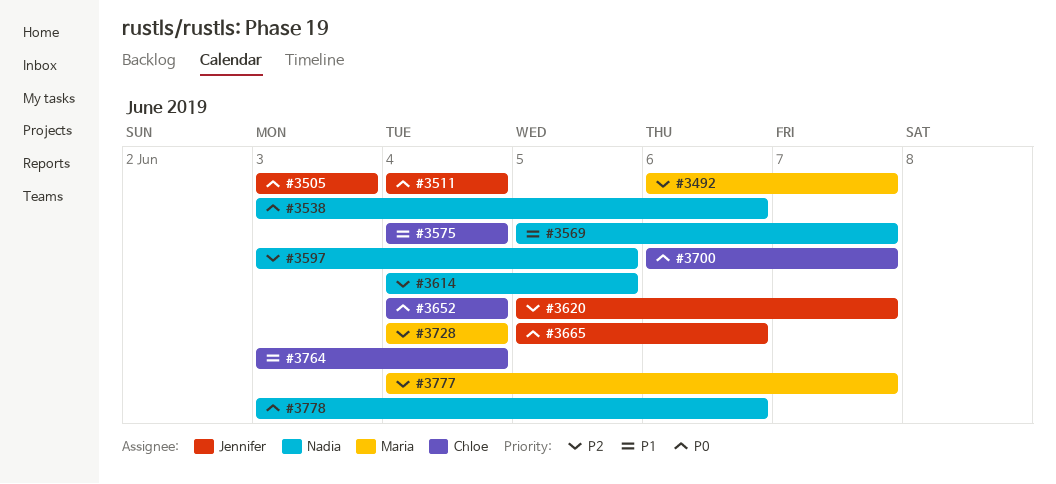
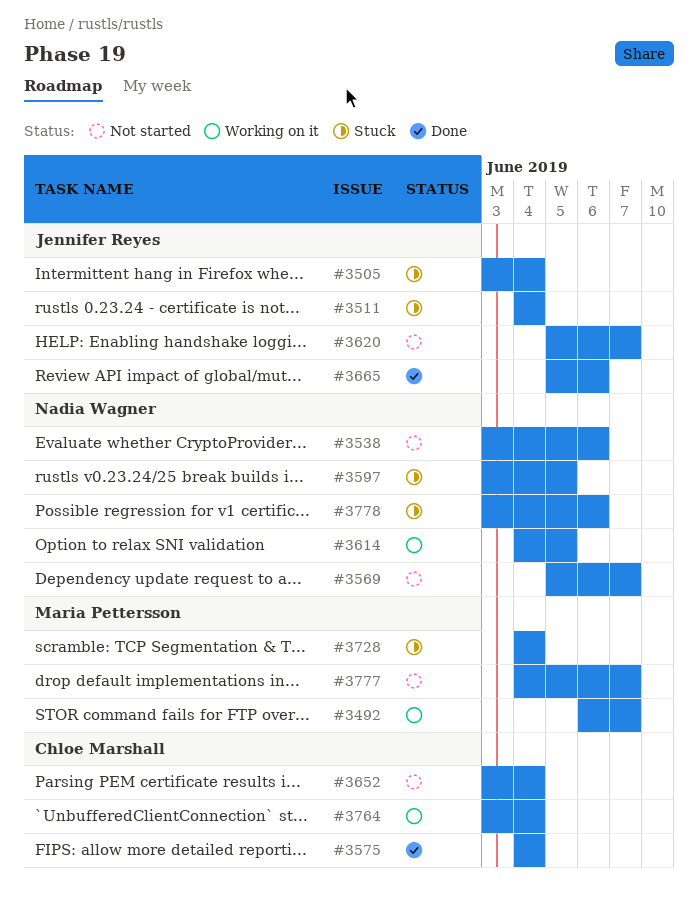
#3505, due: Jun 3 -> Jun 4
#3652, start: Jun 4 -> Jun 3
#3700: present -> none

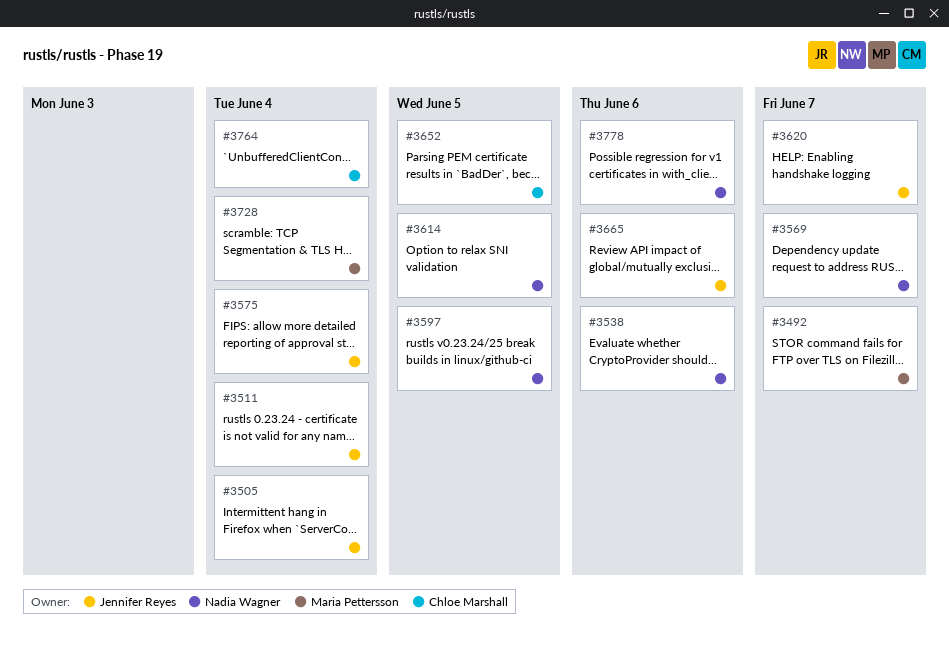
#3575, owner: Chloe Marshall -> Jennifer Reyes
#3652, due: Jun 4 -> Jun 5
#3777: present -> none

